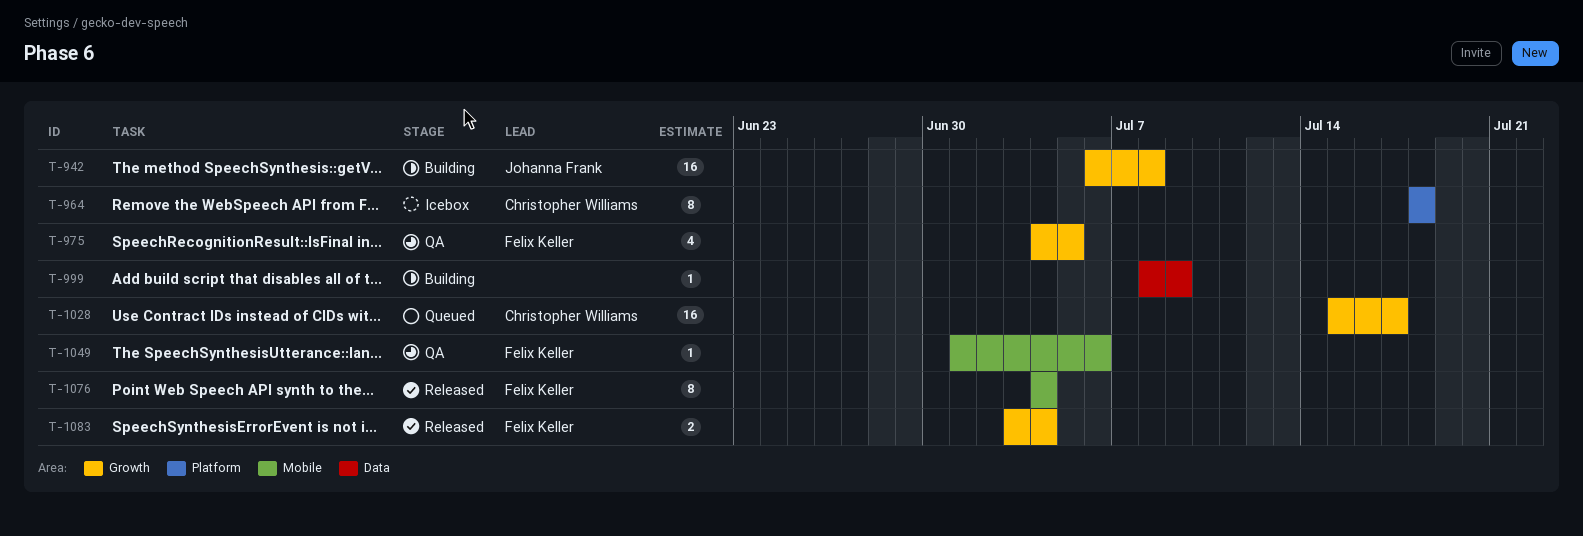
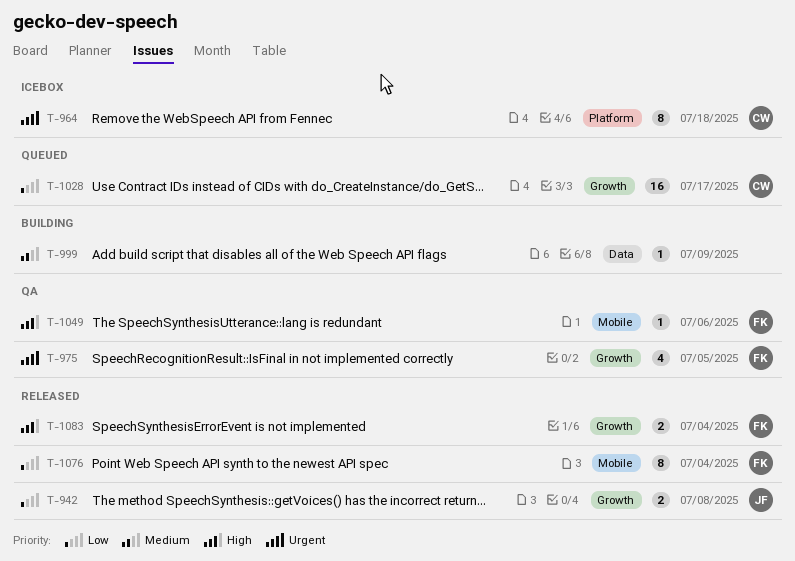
T-942, status: Building -> Released
T-942, estimate: 16 -> 2

